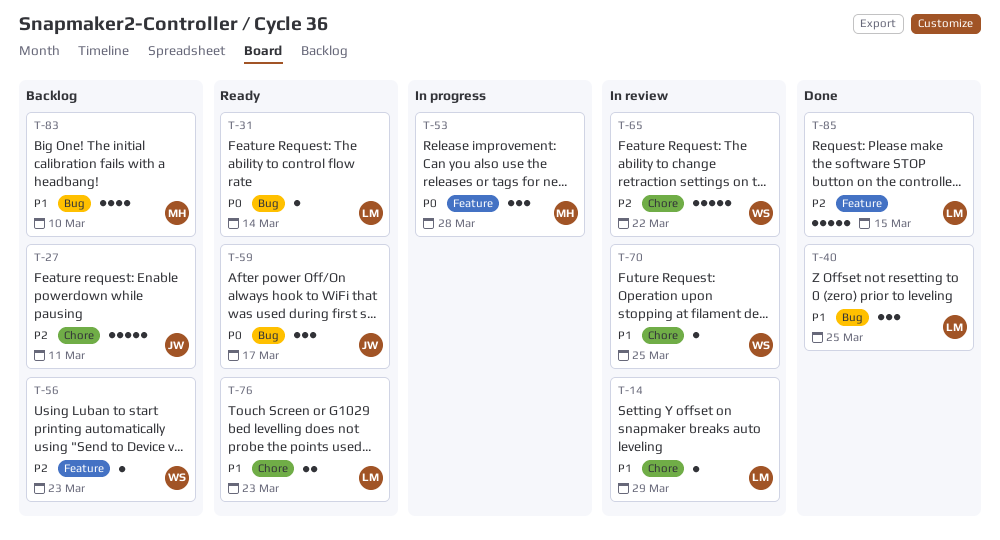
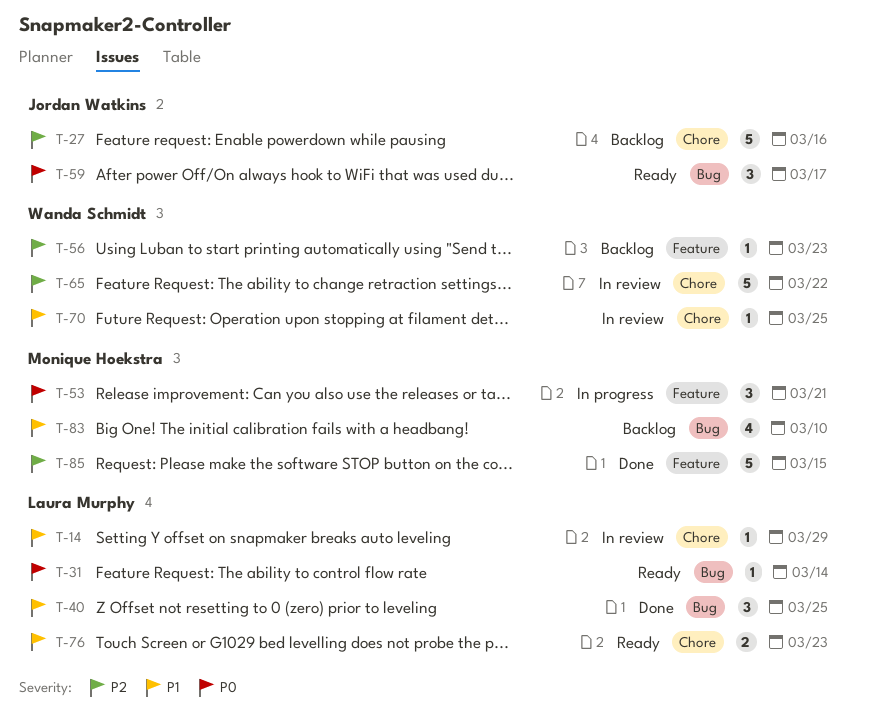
T-27, due: Mar 11 -> Mar 16
T-53, due: Mar 28 -> Mar 21
T-85, owner: Laura Murphy -> Monique Hoekstra

